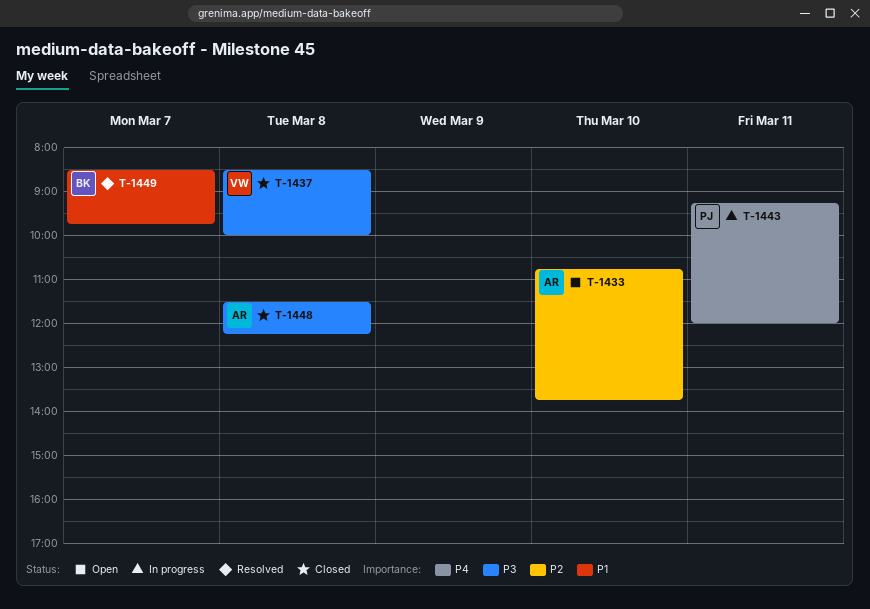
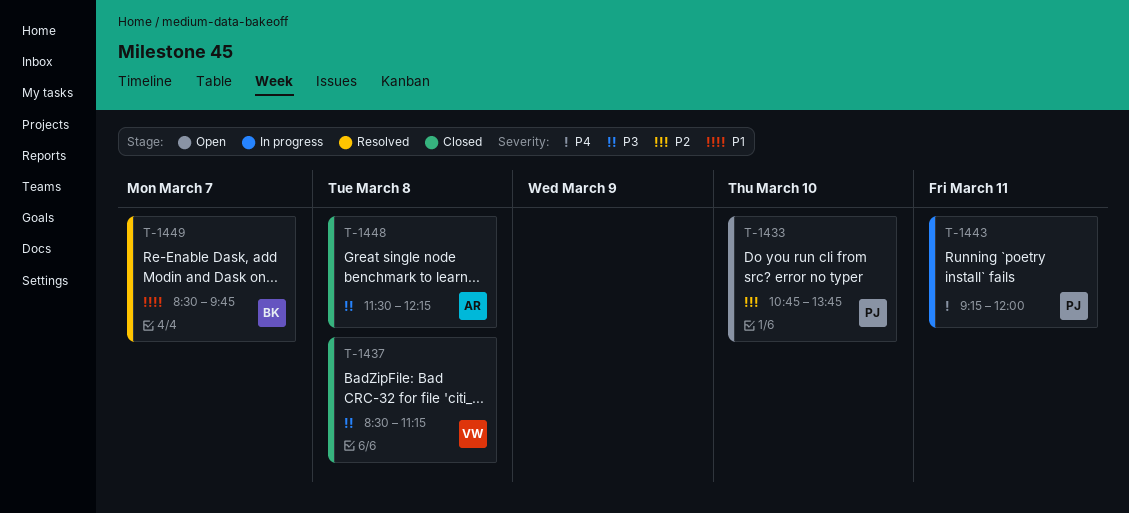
T-1433, owner: AR -> PJ
T-1437, ends: 10:00 -> 11:15

